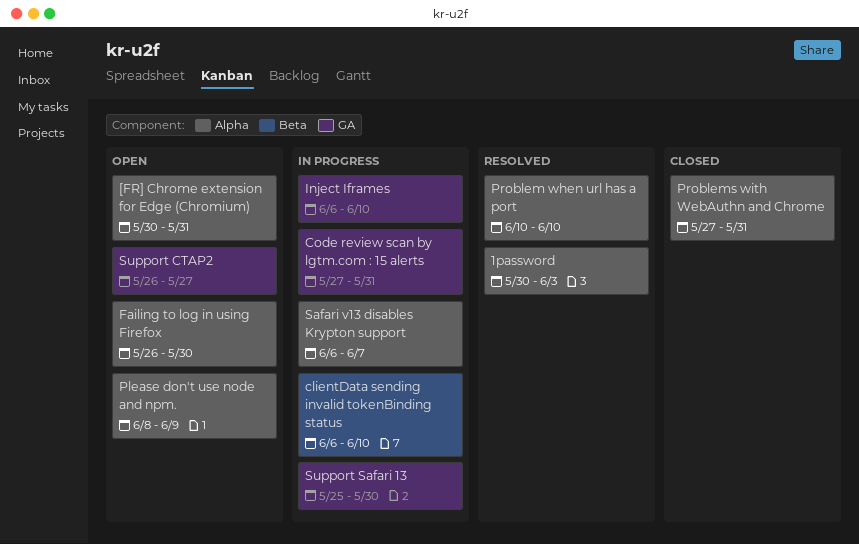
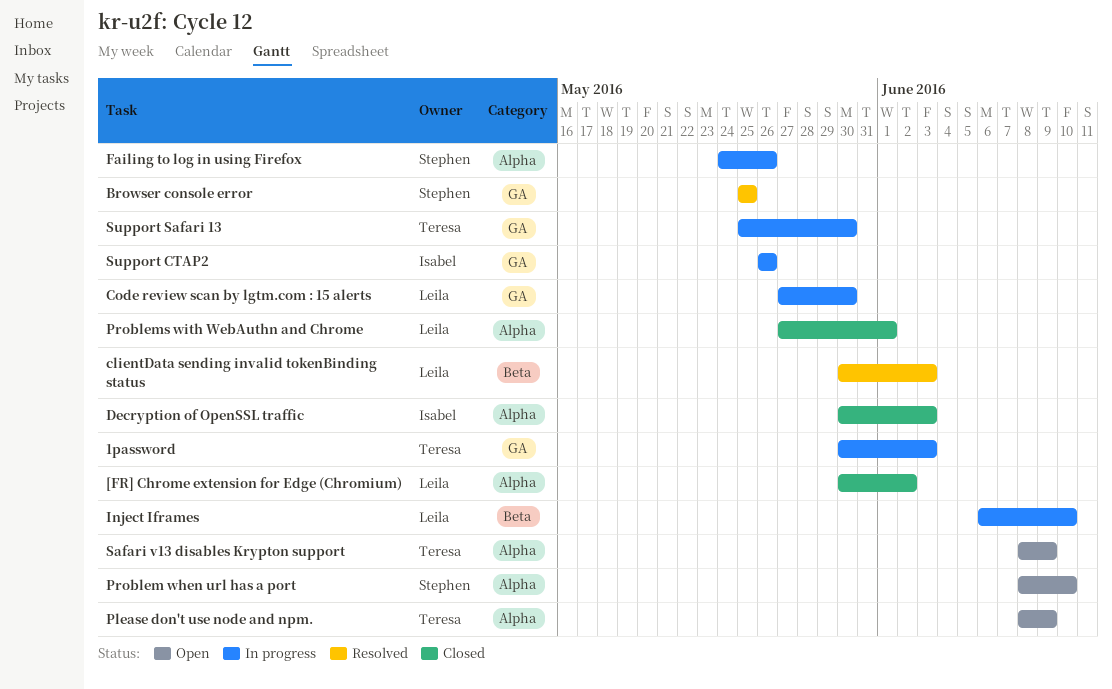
1password, status: Resolved -> In progress
1password, label: Alpha -> GA
[FR] Chrome extension for Edge (Chromium), status: Open -> Closed
[FR] Chrome extension for Edge (Chromium), due: May 31 -> Jun 2
Browser console error: none -> present
clientData sending invalid tokenBinding status, status: In progress -> Resolved
clientData sending invalid tokenBinding status, start: Jun 6 -> May 30
clientData sending invalid tokenBinding status, due: Jun 10 -> Jun 3
Code review scan by lgtm.com : 15 alerts, due: May 31 -> May 30
Decryption of OpenSSL traffic: none -> present
Failing to log in using Firefox, status: Open -> In progress
Failing to log in using Firefox, start: May 26 -> May 24
Failing to log in using Firefox, due: May 30 -> May 26
Inject Iframes, label: GA -> Beta
Problem when url has a port, status: Resolved -> Open
Problem when url has a port, start: Jun 10 -> Jun 8
Problems with WebAuthn and Chrome, due: May 31 -> Jun 1
Safari v13 disables Krypton support, status: In progress -> Open
Safari v13 disables Krypton support, start: Jun 6 -> Jun 8
Safari v13 disables Krypton support, due: Jun 7 -> Jun 9
Support CTAP2, status: Open -> In progress
Support CTAP2, due: May 27 -> May 26

